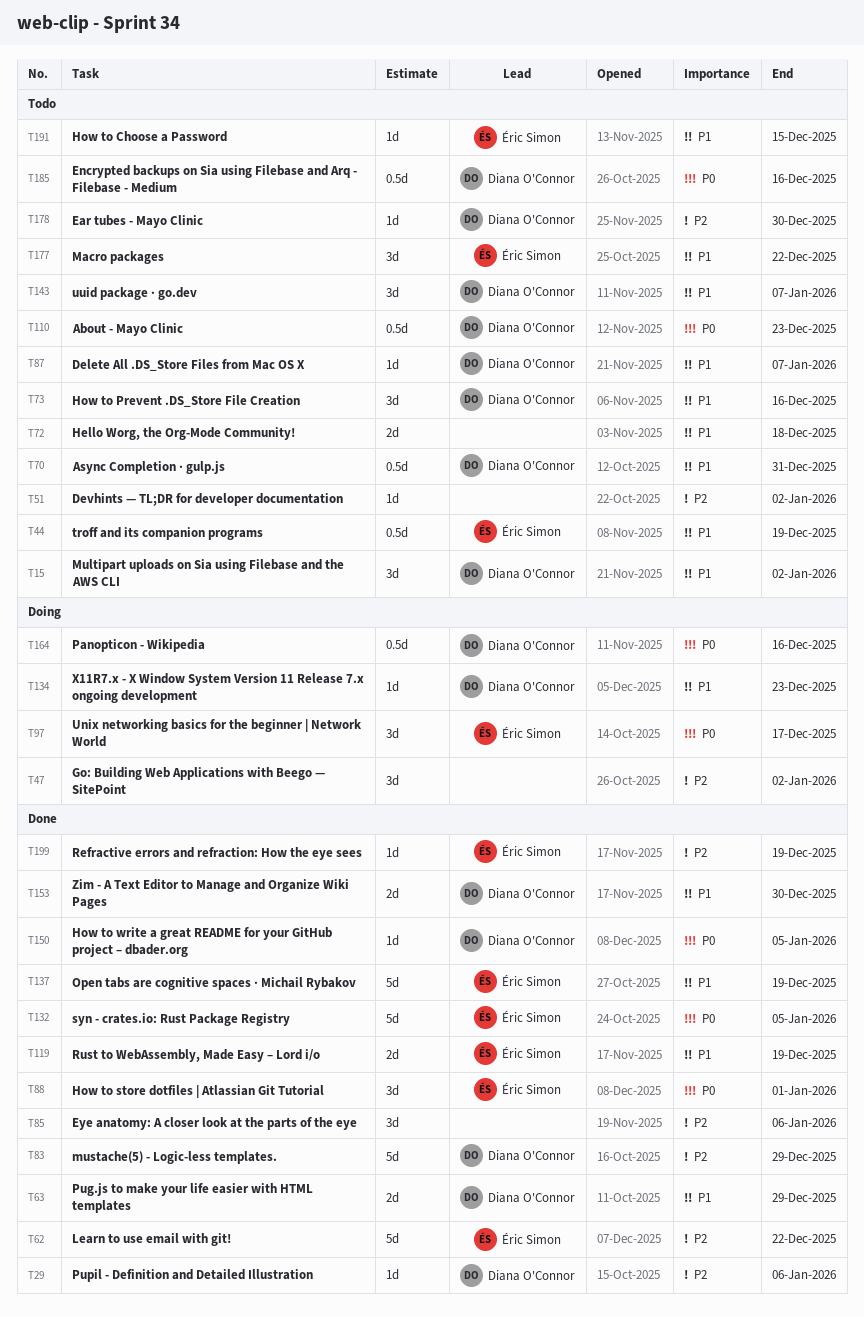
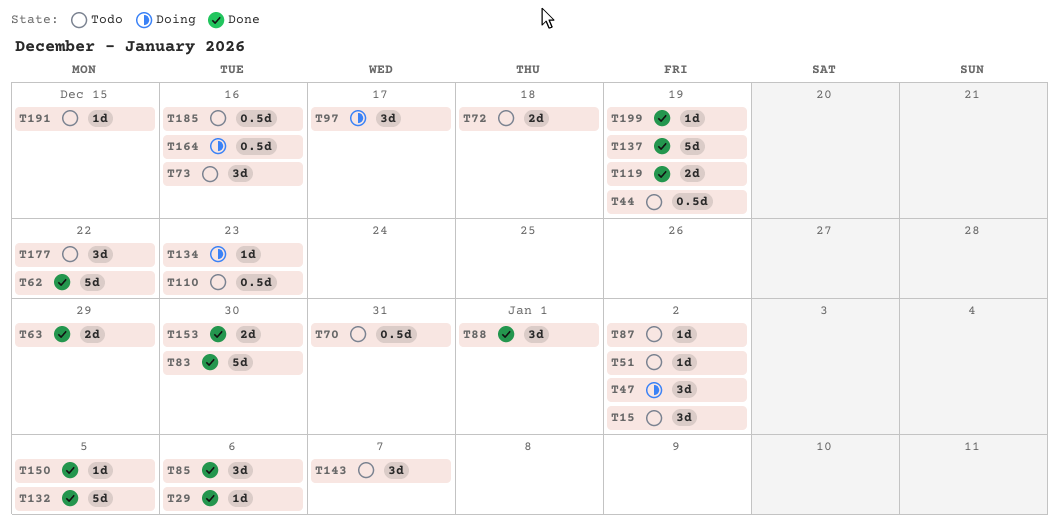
T83, due: Dec 29 -> Dec 30
T87, due: Jan 7 -> Jan 2
T178: present -> none

